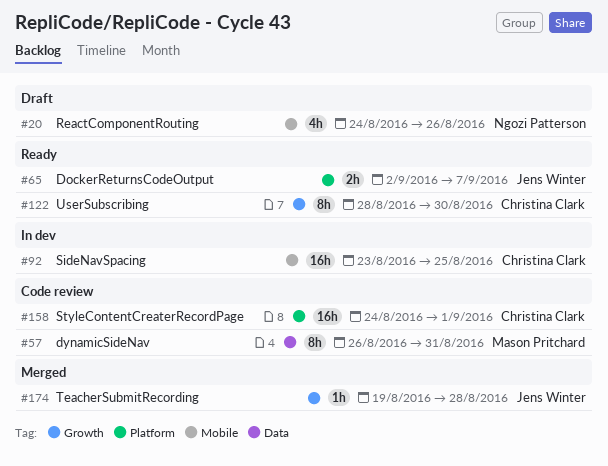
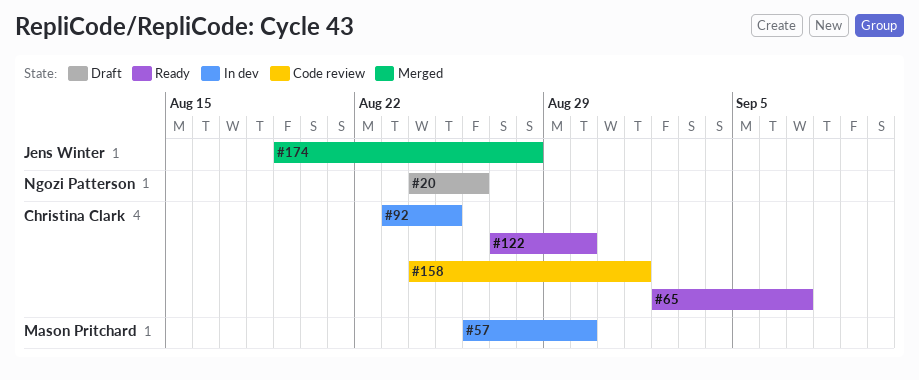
#57, status: Code review -> In dev
#57, due: Aug 31 -> Aug 30
#65, owner: Jens Winter -> Christina Clark
#122, start: Aug 28 -> Aug 27

